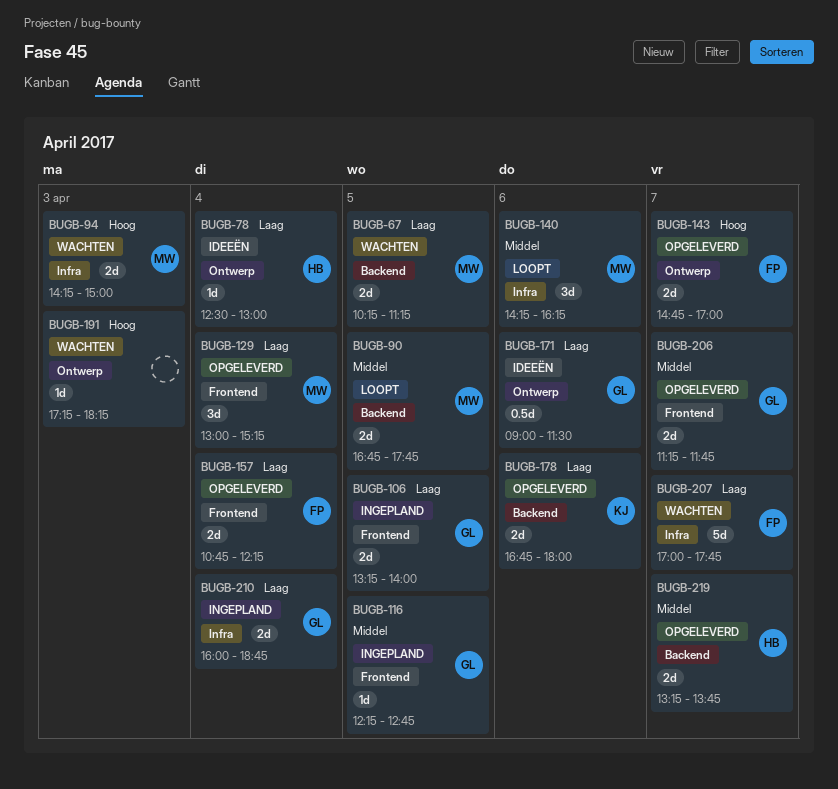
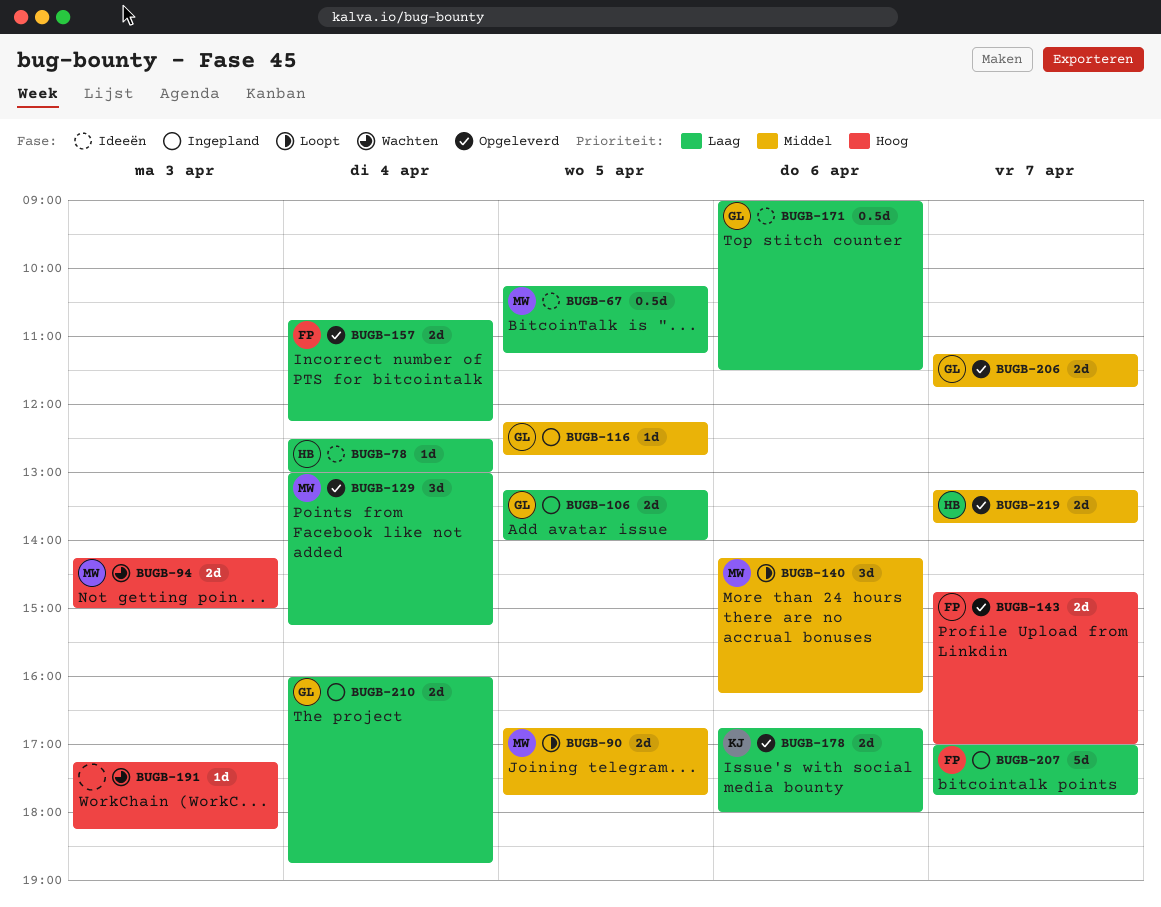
BUGB-67, status: Wachten -> Ideeën
BUGB-67, estimate: 2d -> 0.5d
BUGB-207, status: Wachten -> Ingepland

